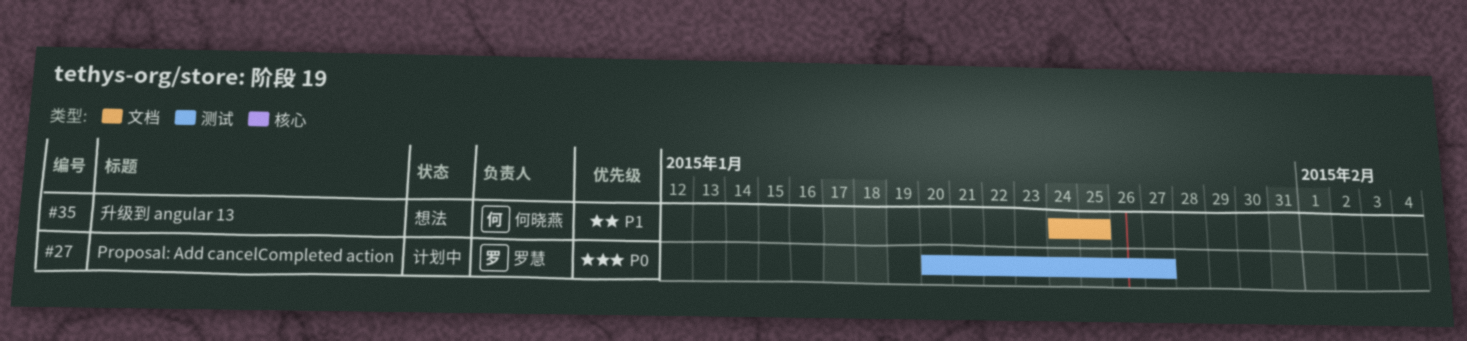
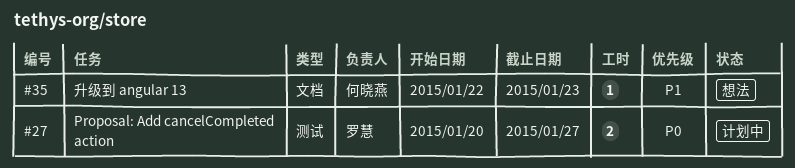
#35, start: Jan 24 -> Jan 22
#35, due: Jan 25 -> Jan 23

